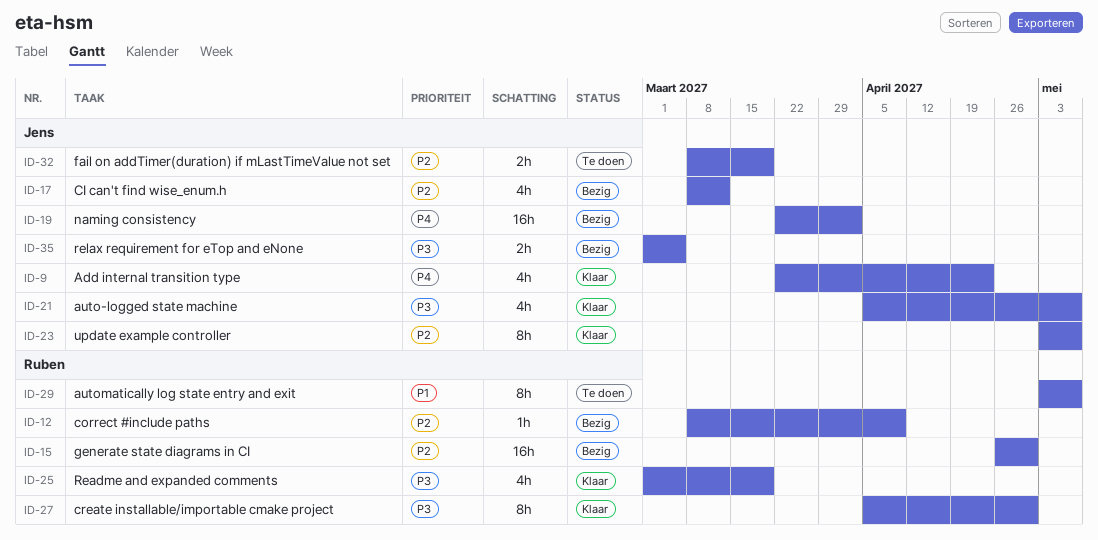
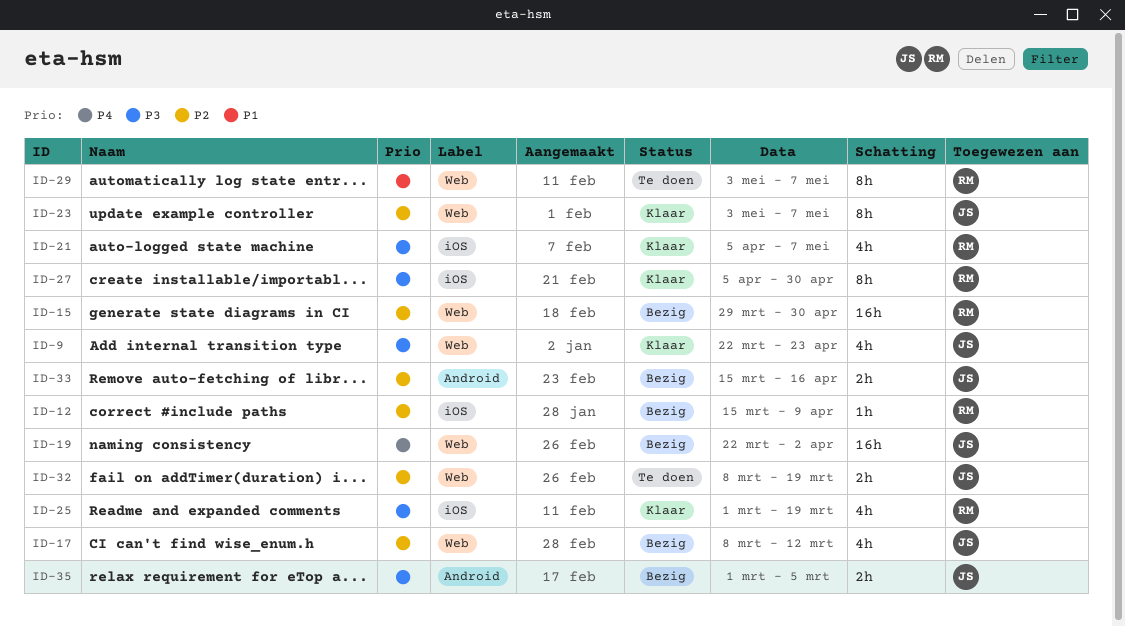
ID-9, priority: P4 -> P3
ID-12, start: Mar 8 -> Mar 15
ID-15, start: Apr 26 -> Mar 29
ID-21, owner: Jens -> Ruben
ID-33: none -> present

